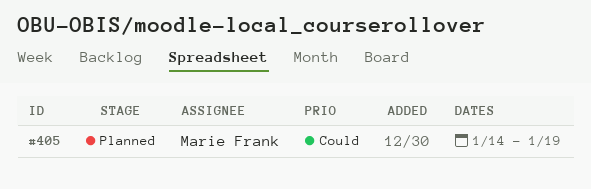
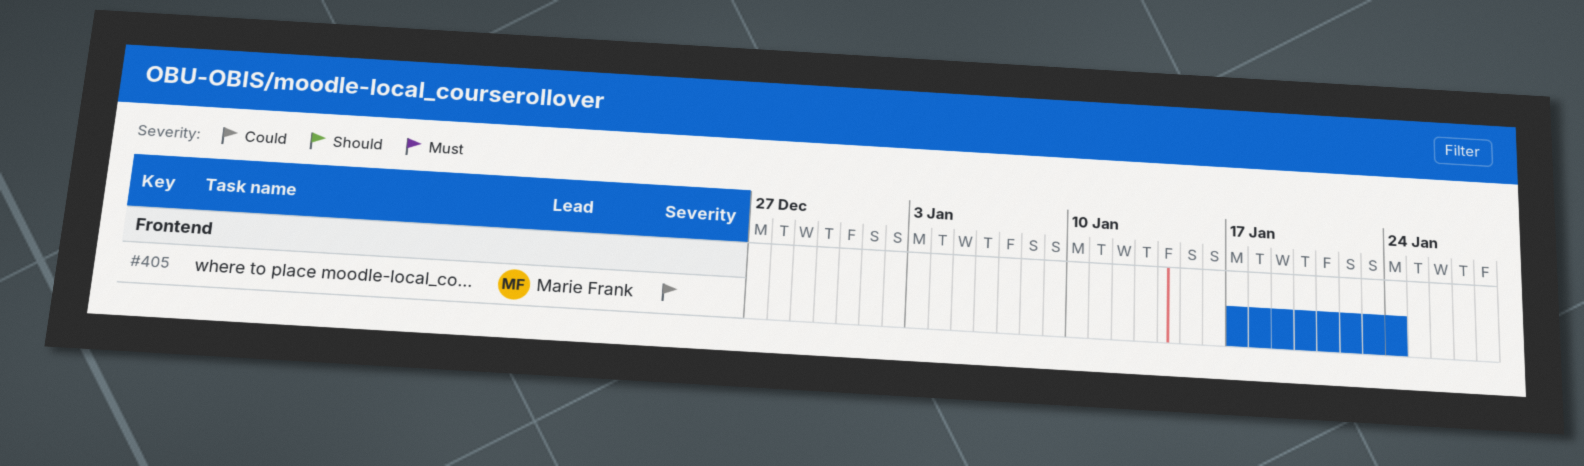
#405, start: Jan 14 -> Jan 17
#405, due: Jan 19 -> Jan 24

